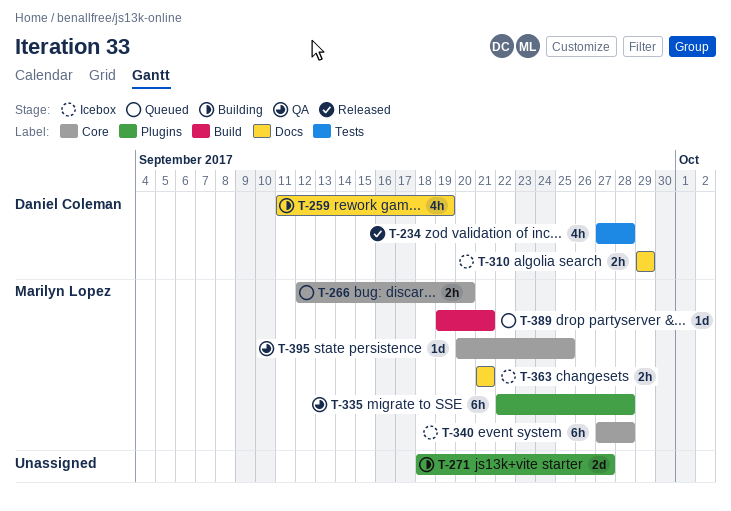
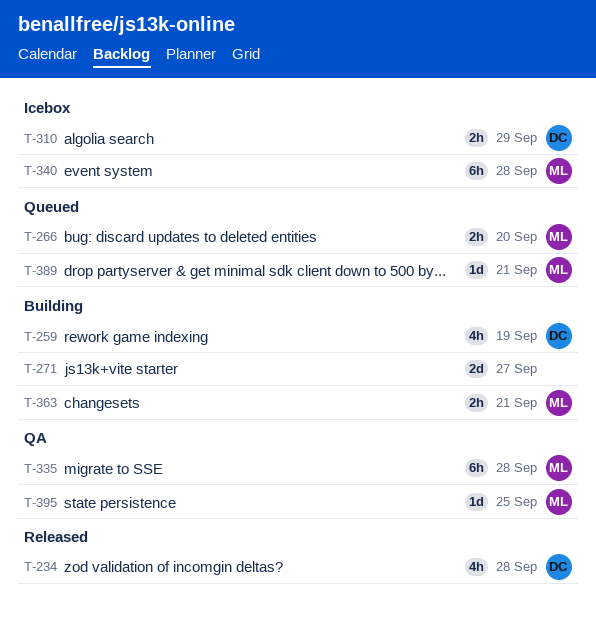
T-363, status: Icebox -> Building

